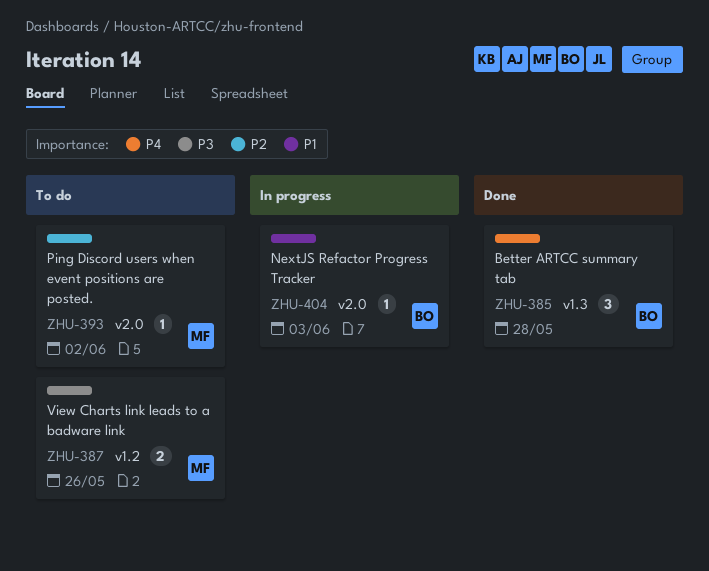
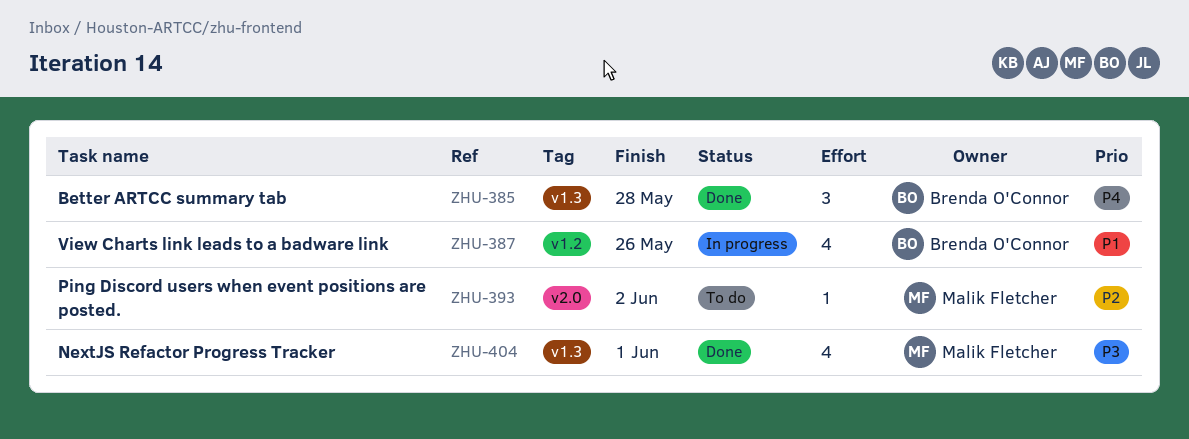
ZHU-387, status: To do -> In progress
ZHU-387, owner: Malik Fletcher -> Brenda O'Connor
ZHU-387, priority: P3 -> P1
ZHU-387, estimate: 2 -> 4
ZHU-404, status: In progress -> Done
ZHU-404, owner: Brenda O'Connor -> Malik Fletcher
ZHU-404, priority: P1 -> P3
ZHU-404, label: v2.0 -> v1.3
ZHU-404, estimate: 1 -> 4
ZHU-404, due: Jun 3 -> Jun 1

